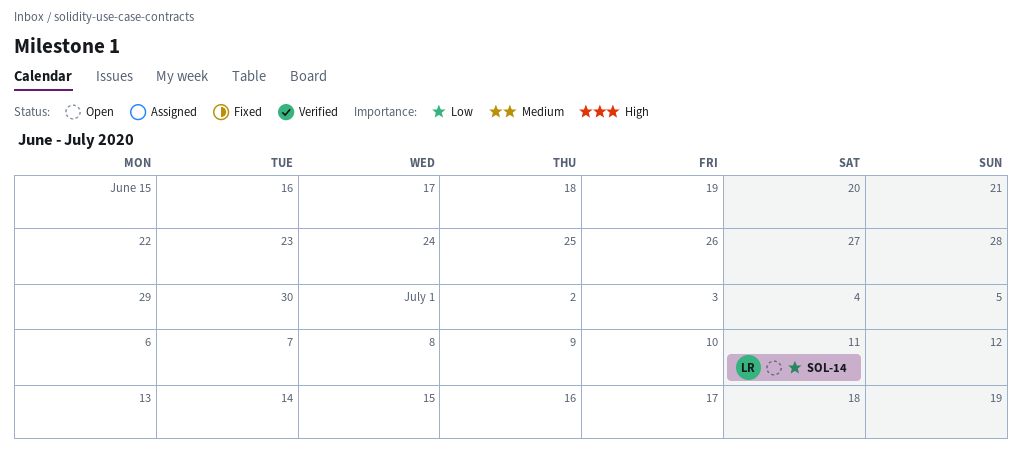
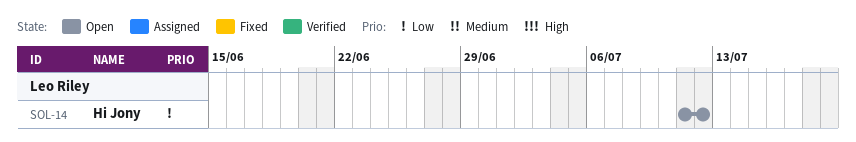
SOL-14, due: Jul 11 -> Jul 12

